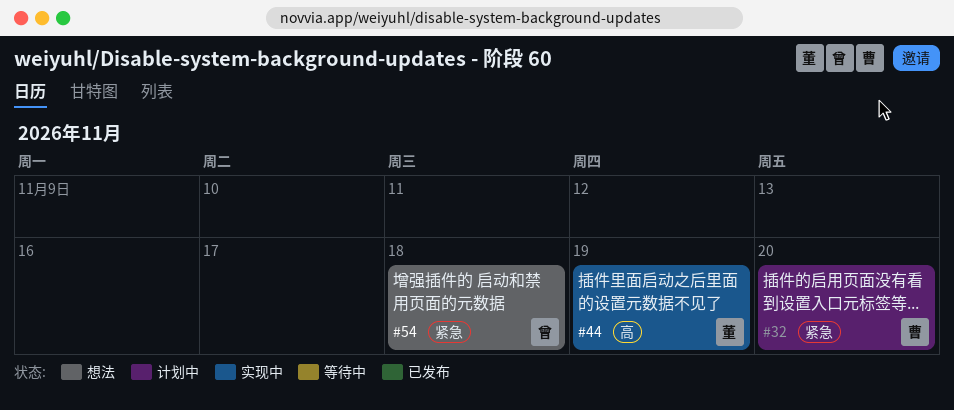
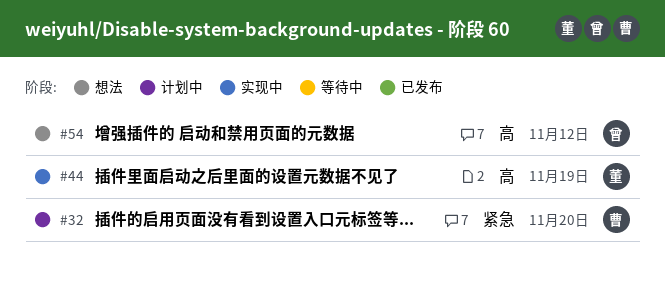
#54, priority: 紧急 -> 高
#54, due: Nov 18 -> Nov 12

